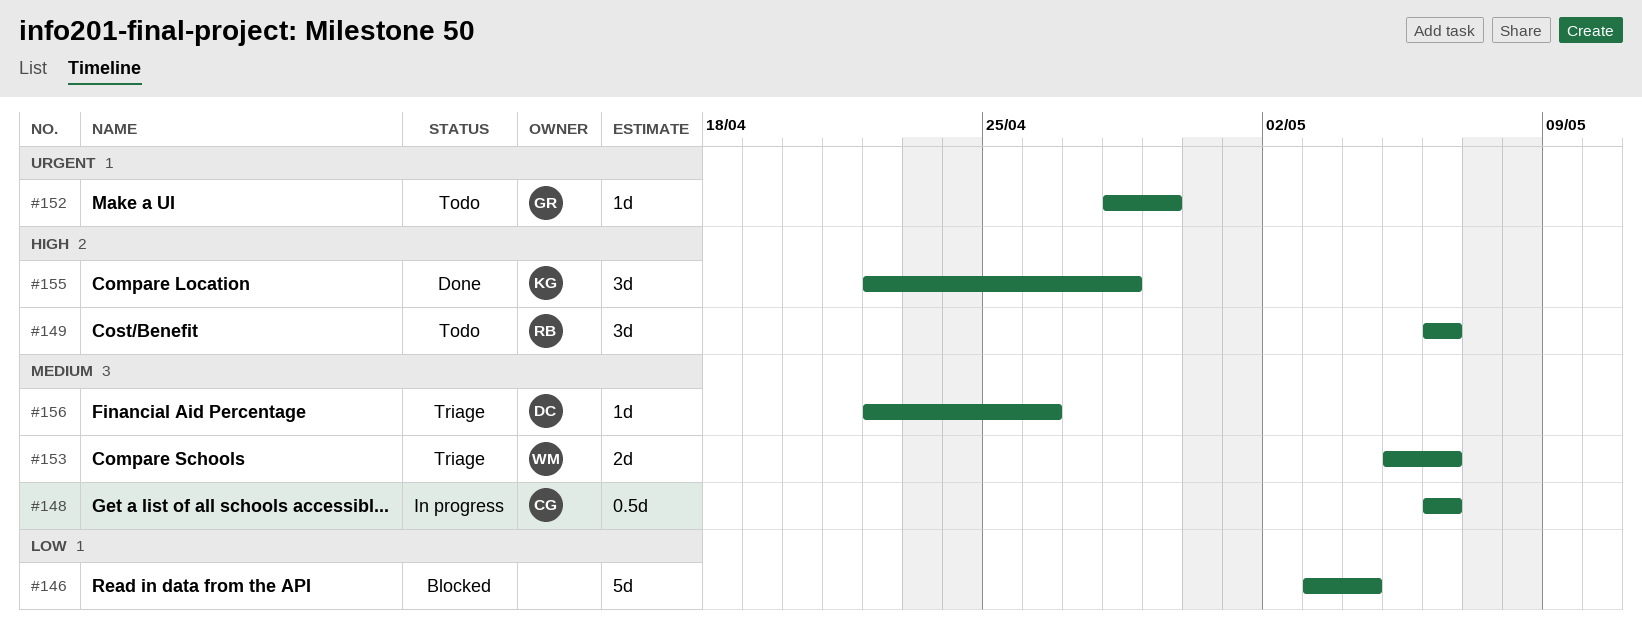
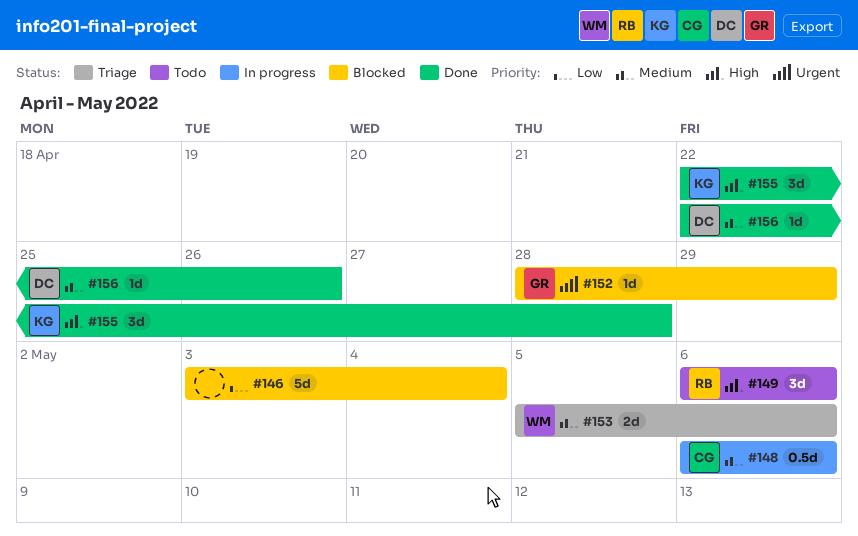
#152, status: Todo -> Blocked
#156, status: Triage -> Done

